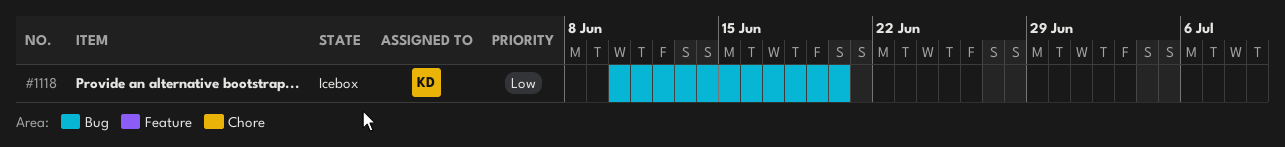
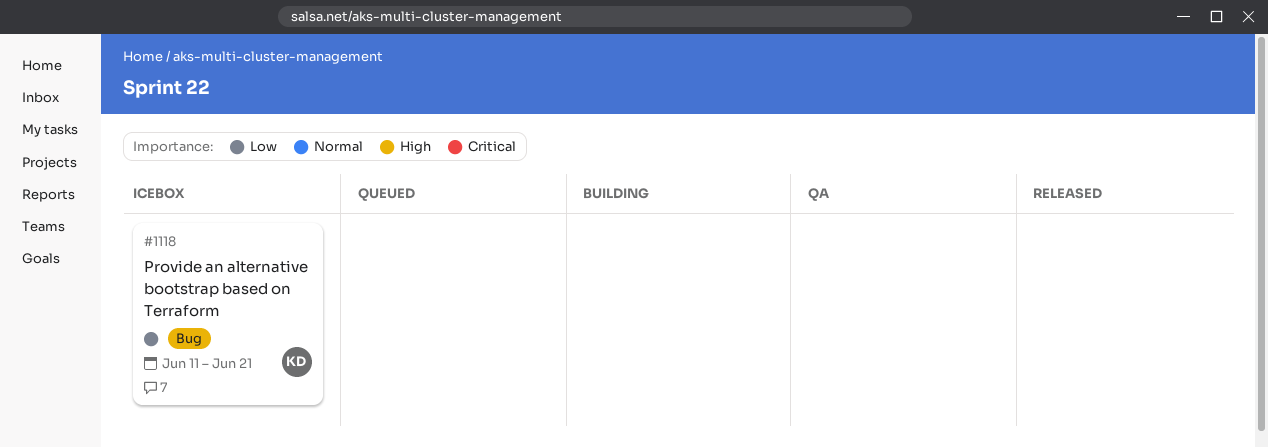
#1118, start: Jun 10 -> Jun 11
#1118, due: Jun 20 -> Jun 21

